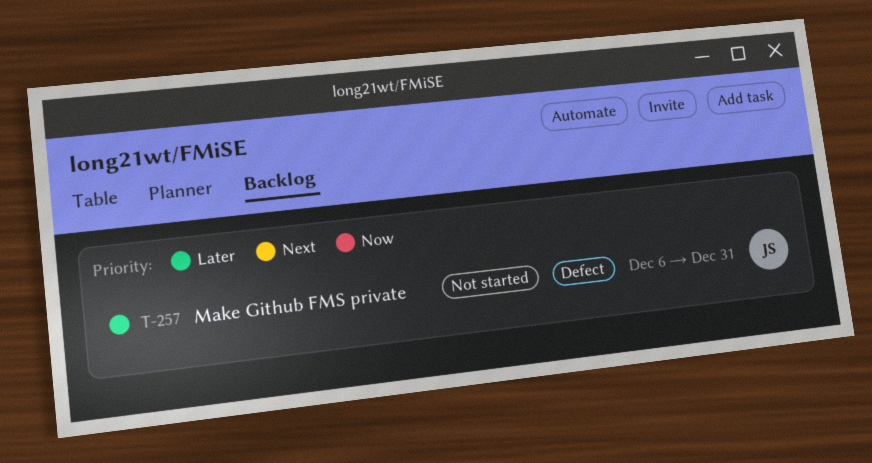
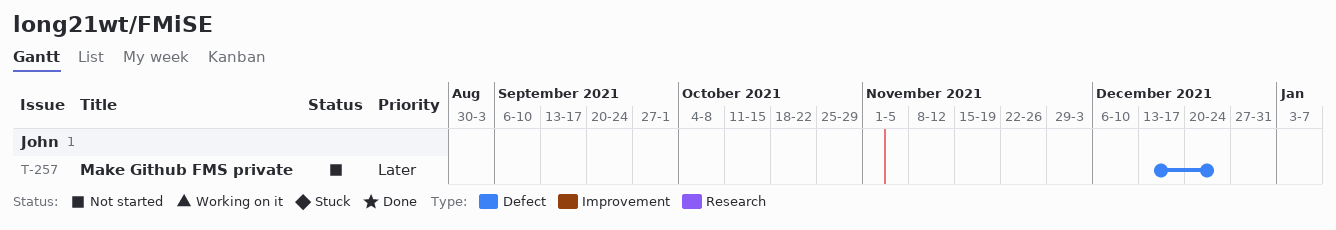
T-257, start: Dec 6 -> Dec 13
T-257, due: Dec 31 -> Dec 24

